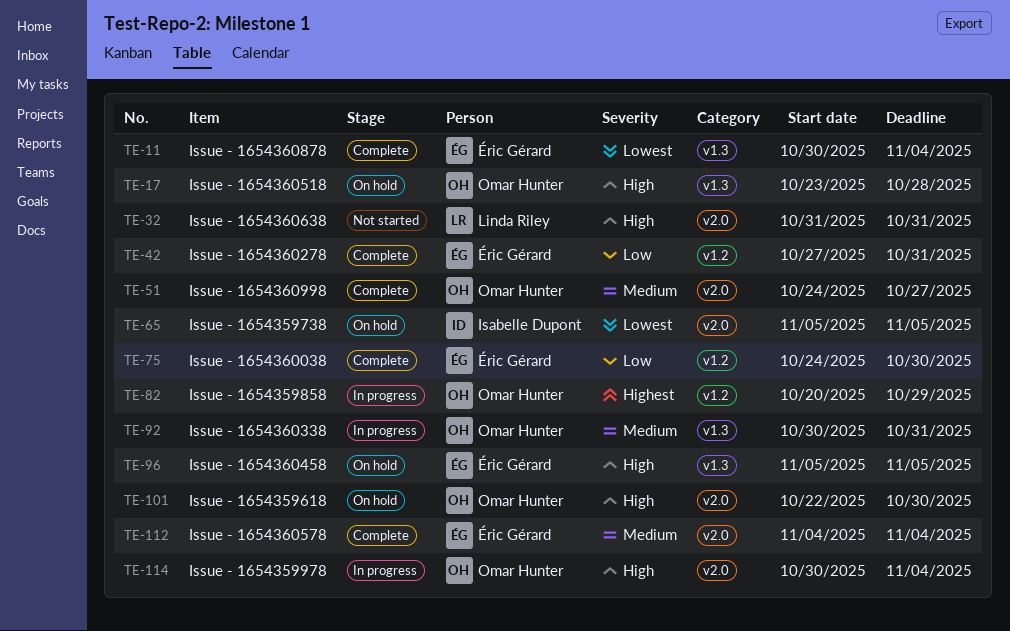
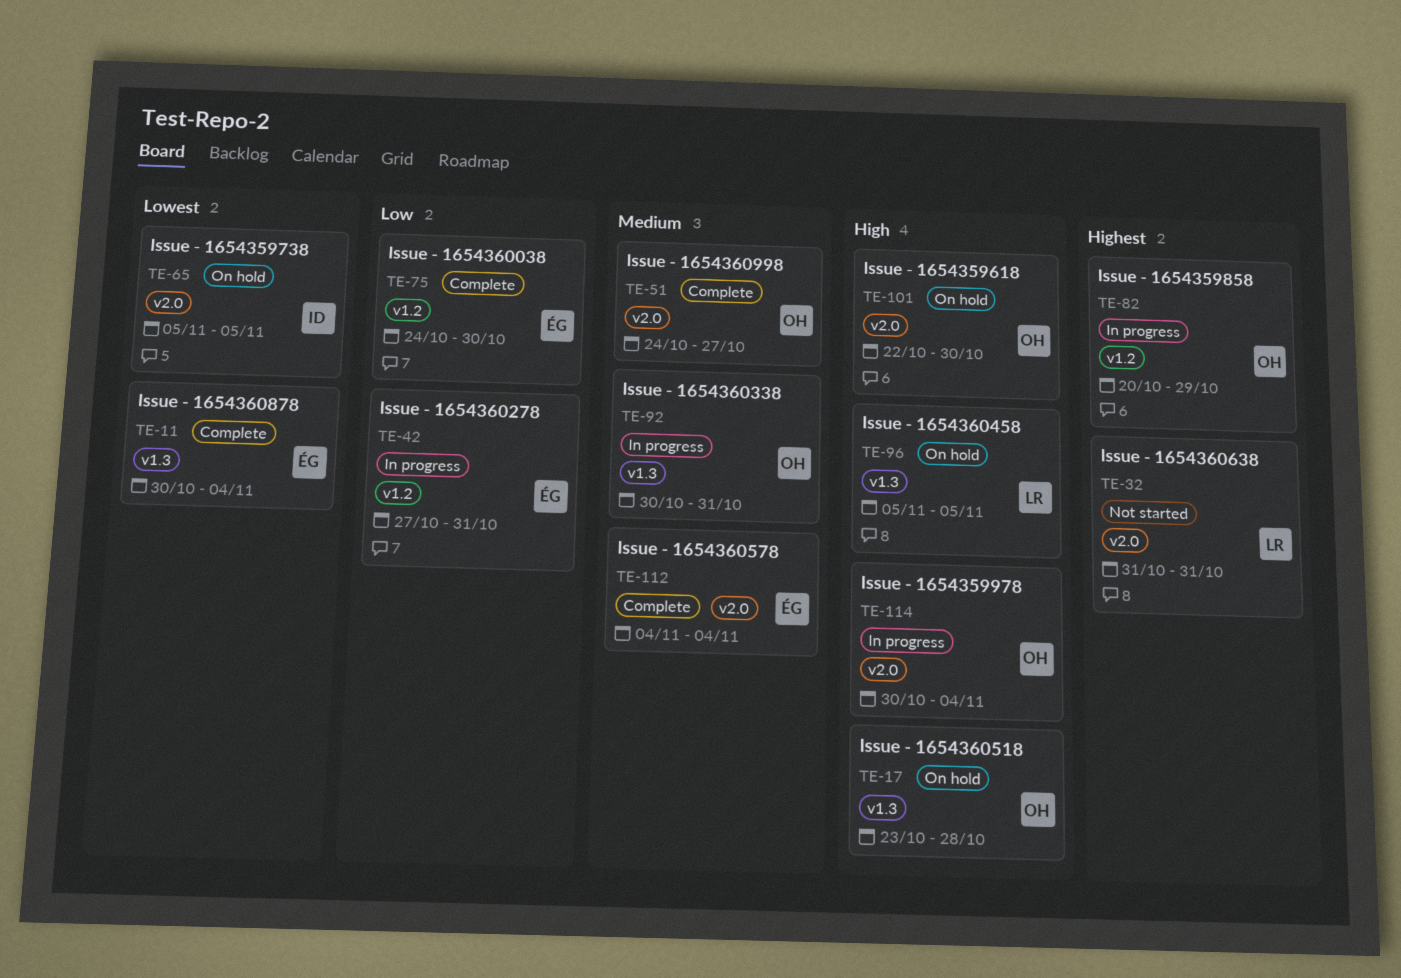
TE-32, priority: High -> Highest
TE-42, status: Complete -> In progress
TE-96, owner: Éric Gérard -> Linda Riley

